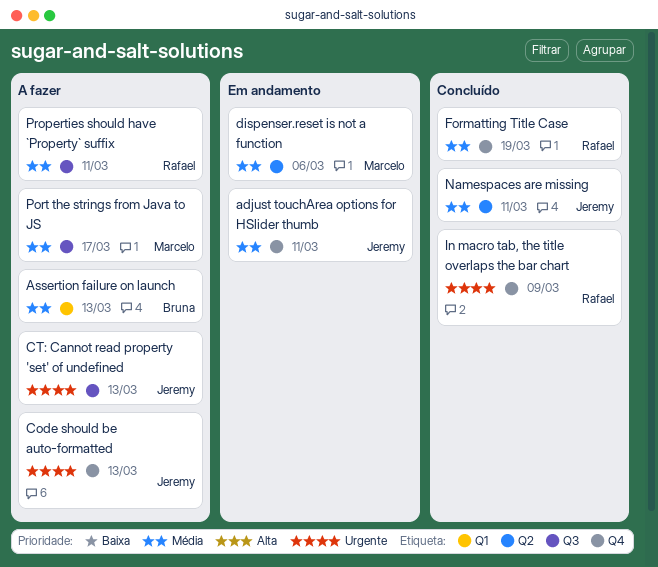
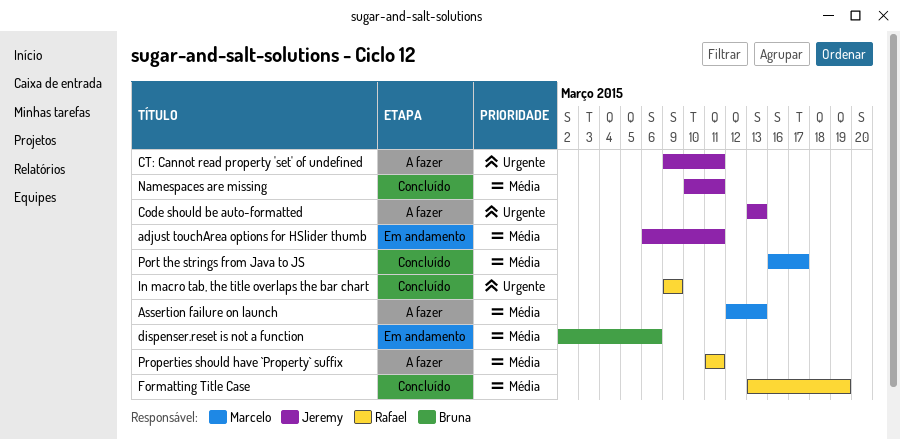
Assertion failure on launch, owner: Bruna -> Marcelo
CT: Cannot read property 'set' of undefined, due: Mar 13 -> Mar 11
dispenser.reset is not a function, owner: Marcelo -> Bruna
Port the strings from Java to JS, status: A fazer -> Concluído

